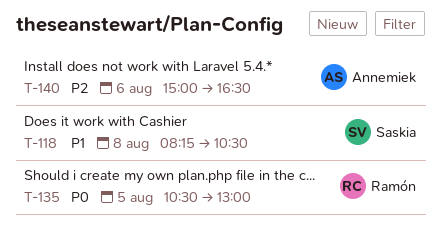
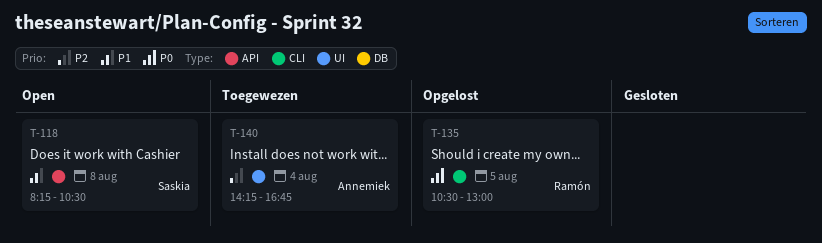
T-140, day: Aug 6 -> Aug 4
T-140, begins: 15:00 -> 14:15
T-140, ends: 16:30 -> 16:45

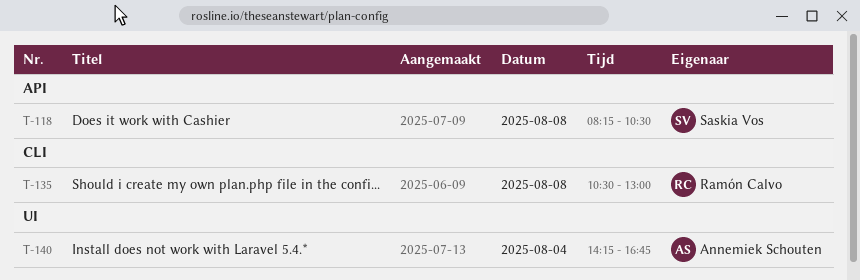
T-135, day: Aug 5 -> Aug 8

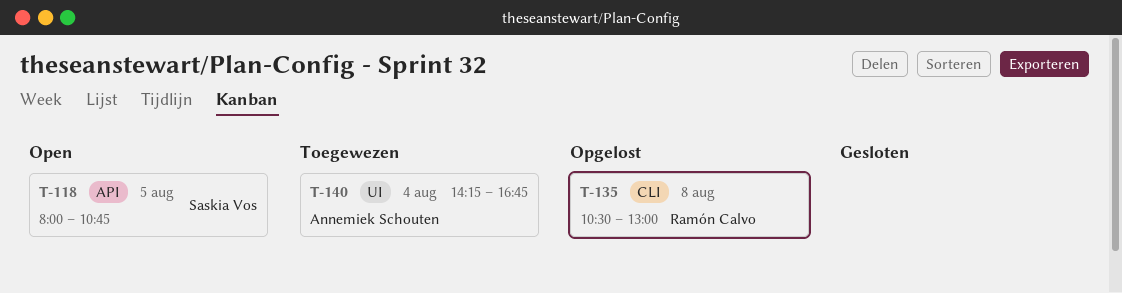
T-118, day: Aug 8 -> Aug 5
T-118, begins: 08:15 -> 08:00
T-118, ends: 10:30 -> 10:45

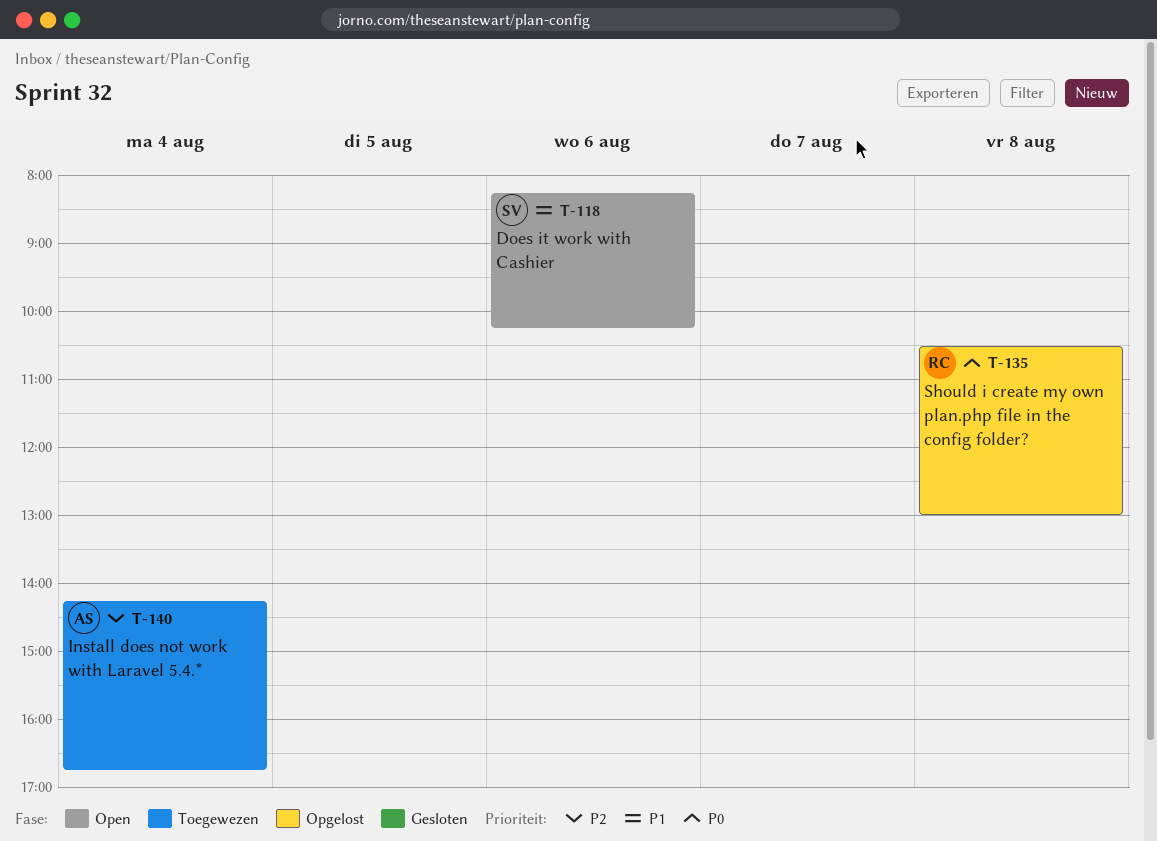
T-118, day: Aug 5 -> Aug 6
T-118, begins: 08:00 -> 08:15
T-118, ends: 10:45 -> 10:15

